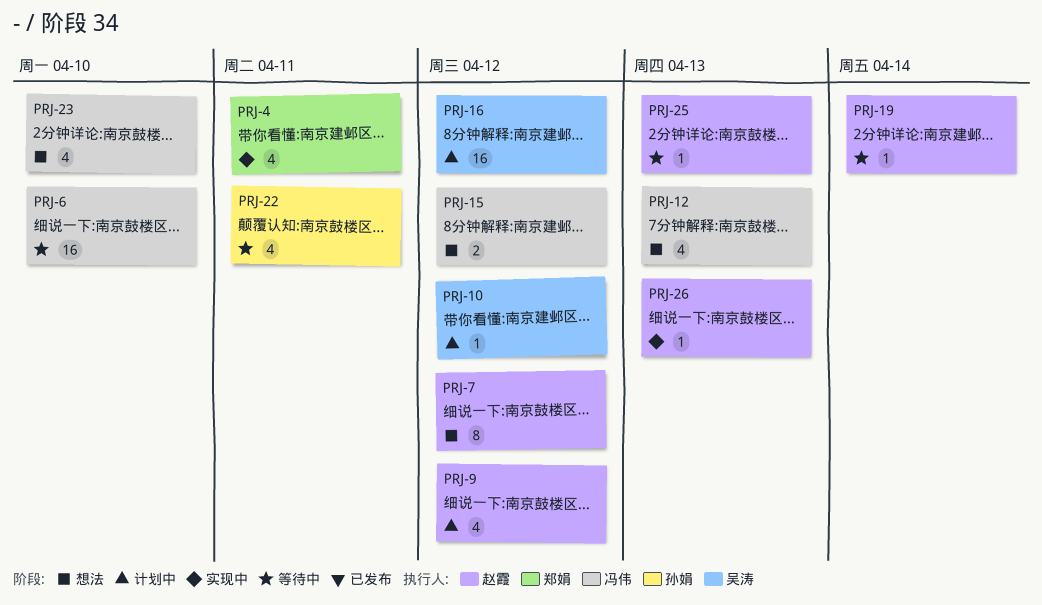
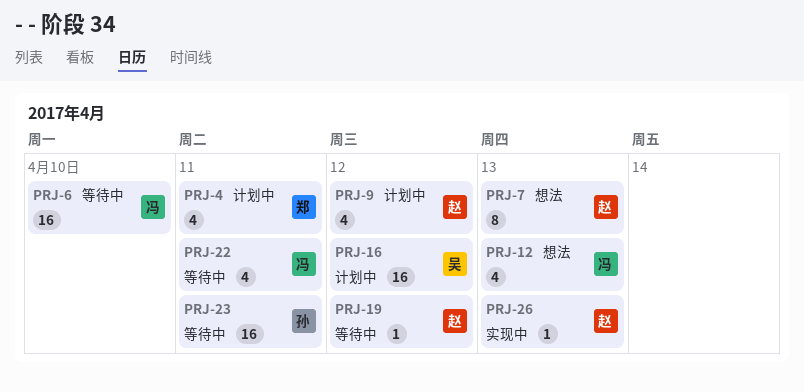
PRJ-4, status: 实现中 -> 计划中
PRJ-7, due: Apr 12 -> Apr 13
PRJ-10: present -> none
PRJ-15: present -> none
PRJ-19, due: Apr 14 -> Apr 12
PRJ-22, owner: 孙娟 -> 冯伟
PRJ-23, status: 想法 -> 等待中
PRJ-23, owner: 冯伟 -> 孙娟
PRJ-23, estimate: 4 -> 16
PRJ-23, due: Apr 10 -> Apr 11
PRJ-25: present -> none

